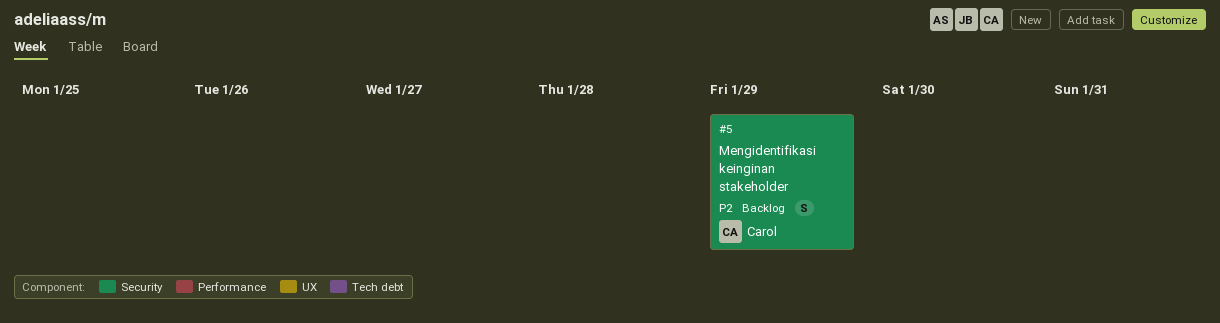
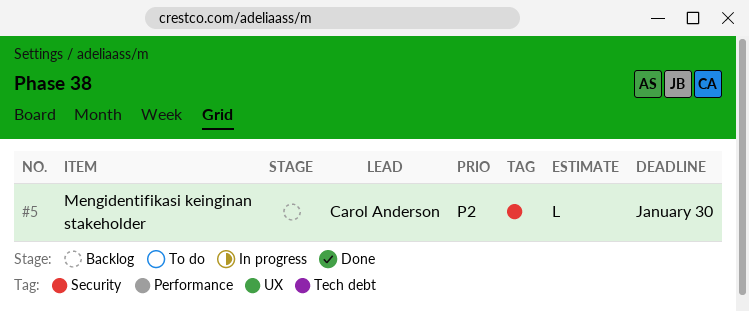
#5, estimate: S -> L
#5, due: Jan 29 -> Jan 30

